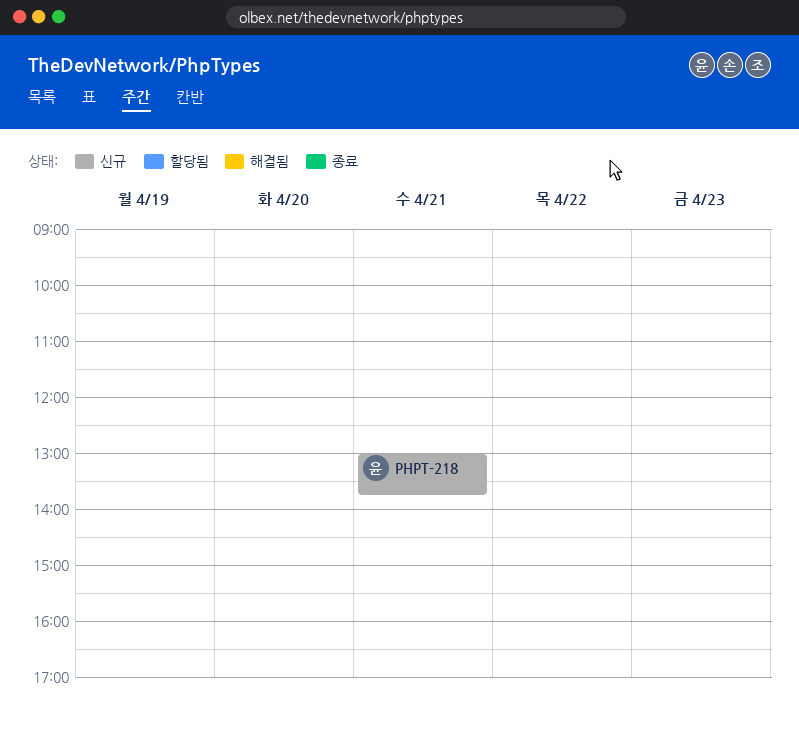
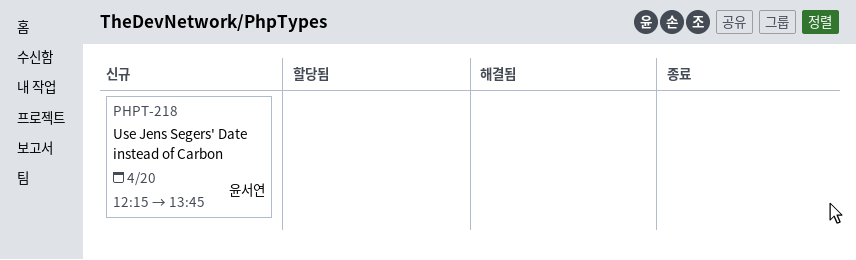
PHPT-218, day: Apr 21 -> Apr 20
PHPT-218, begins: 13:00 -> 12:15

